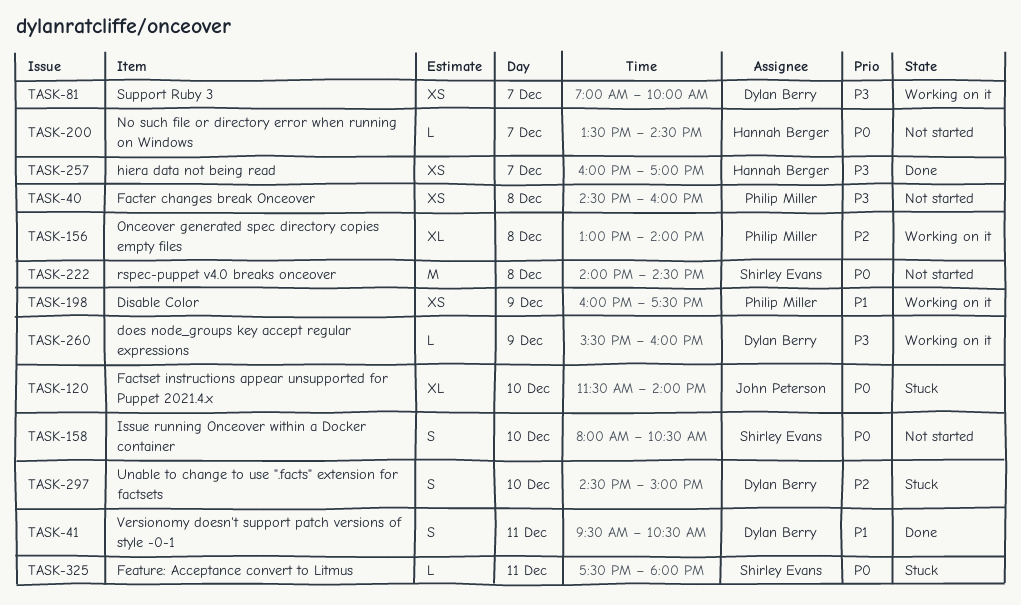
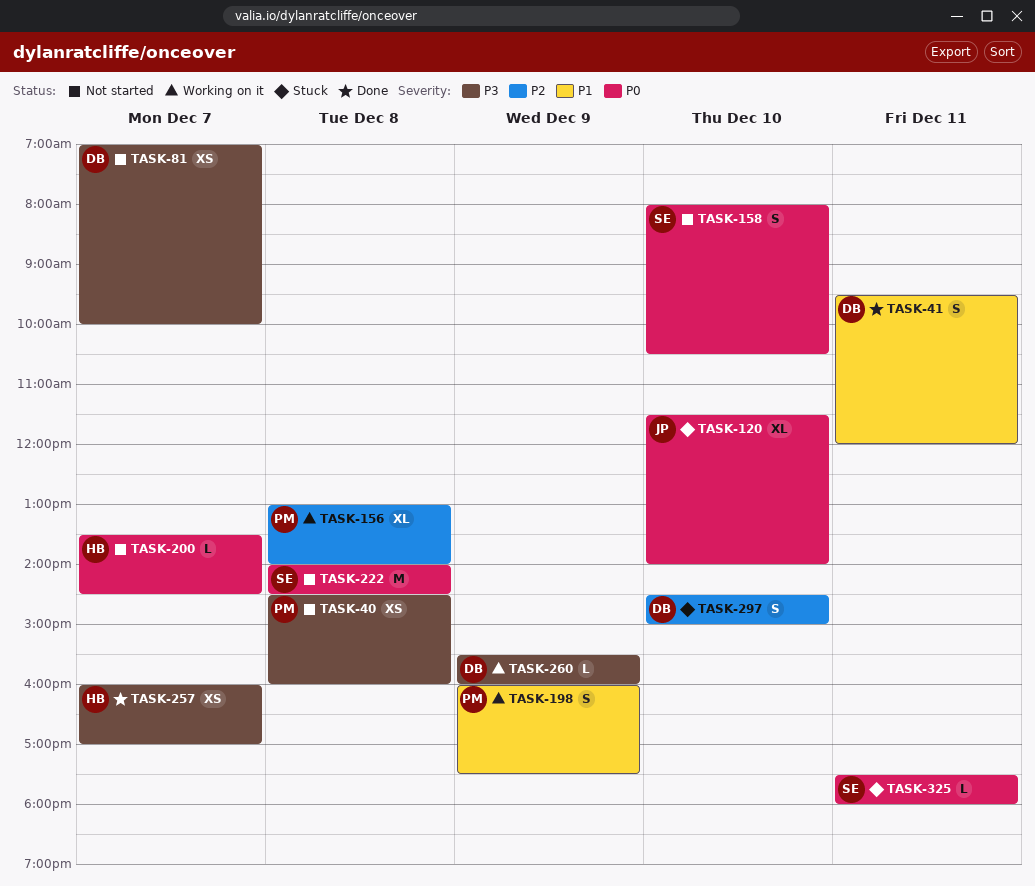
TASK-41, ends: 10:30 -> 12:00
TASK-81, status: Working on it -> Not started
TASK-198, estimate: XS -> S

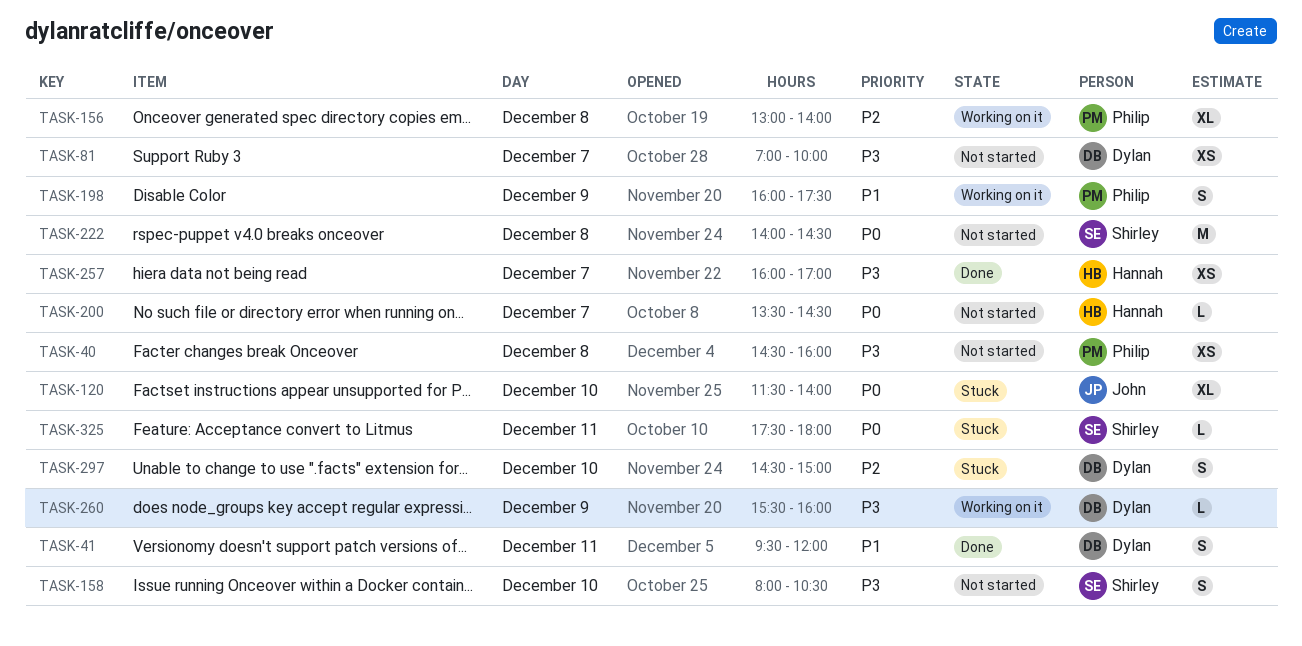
TASK-158, priority: P0 -> P3

